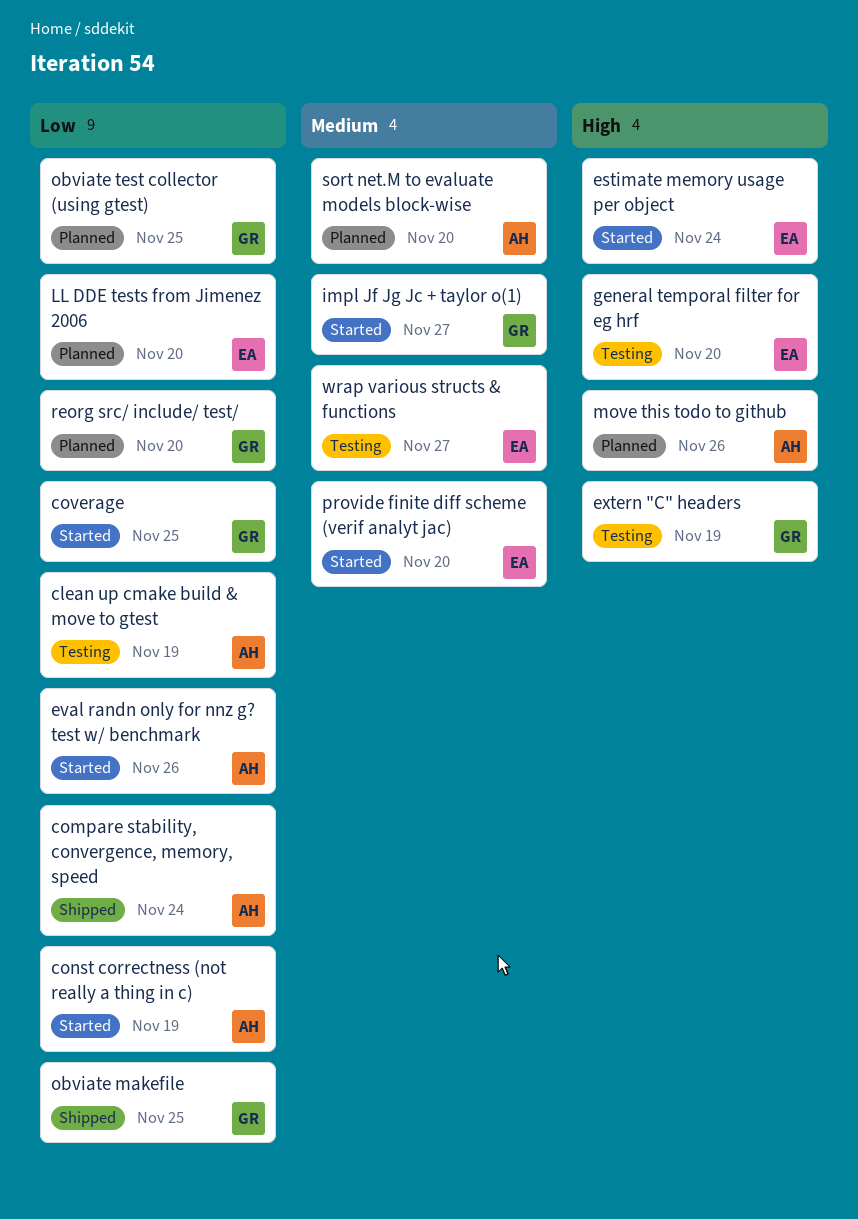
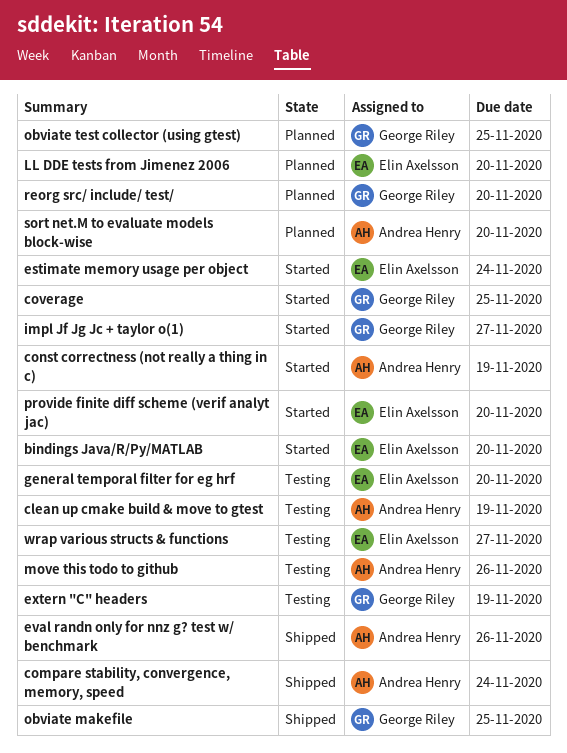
bindings Java/R/Py/MATLAB: none -> present
eval randn only for nnz g? test w/ benchmark, status: Started -> Shipped
move this todo to github, status: Planned -> Testing

